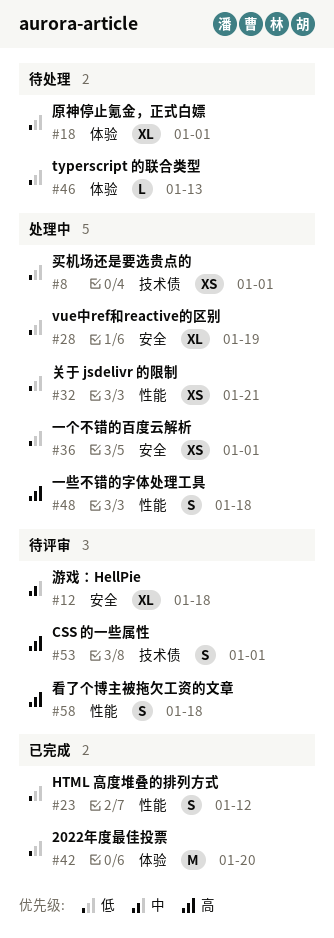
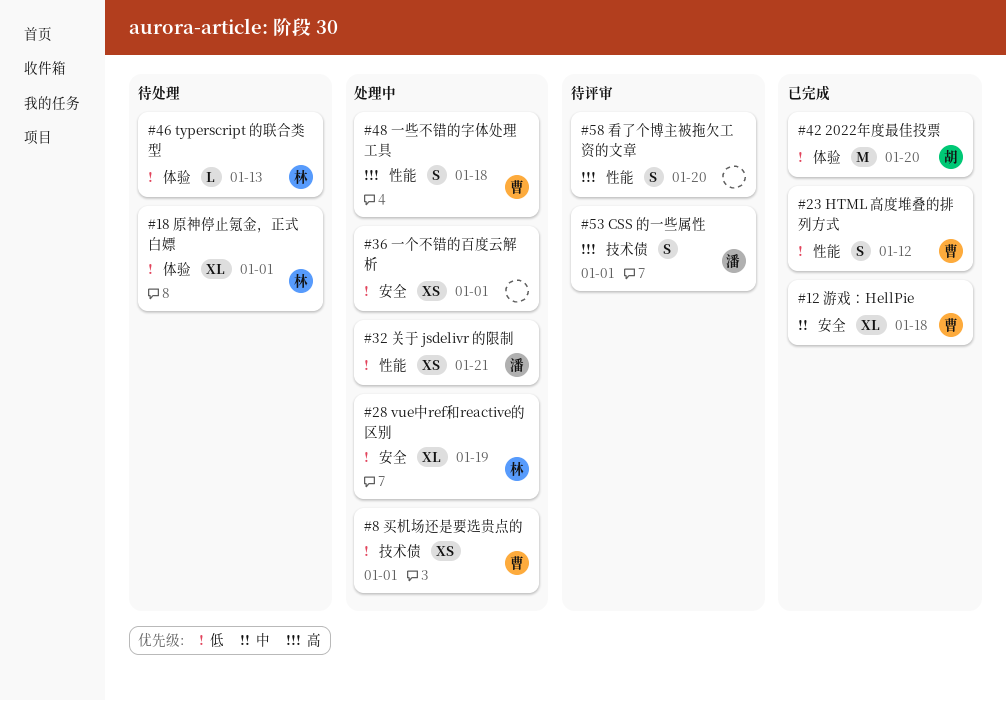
#12, status: 待评审 -> 已完成
#58, due: Jan 18 -> Jan 20

